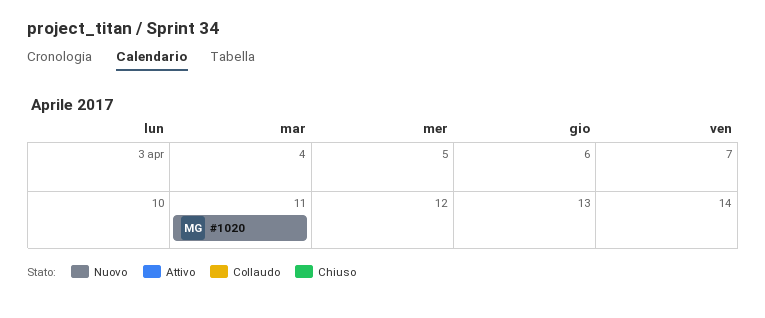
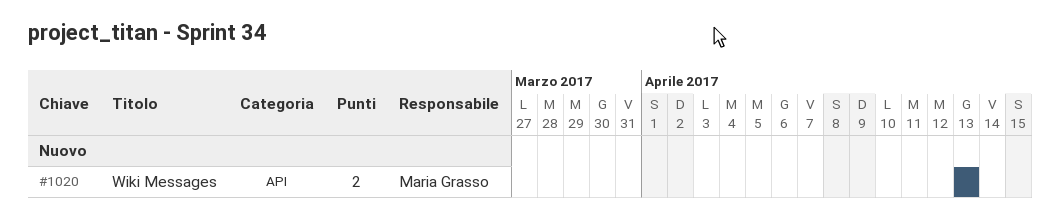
#1020, start: Apr 11 -> Apr 13
#1020, due: Apr 11 -> Apr 13

